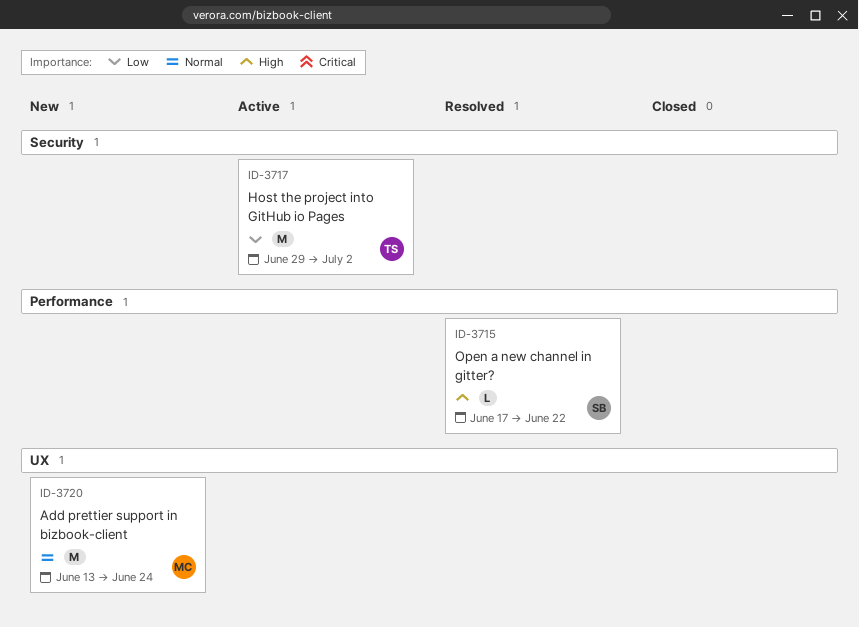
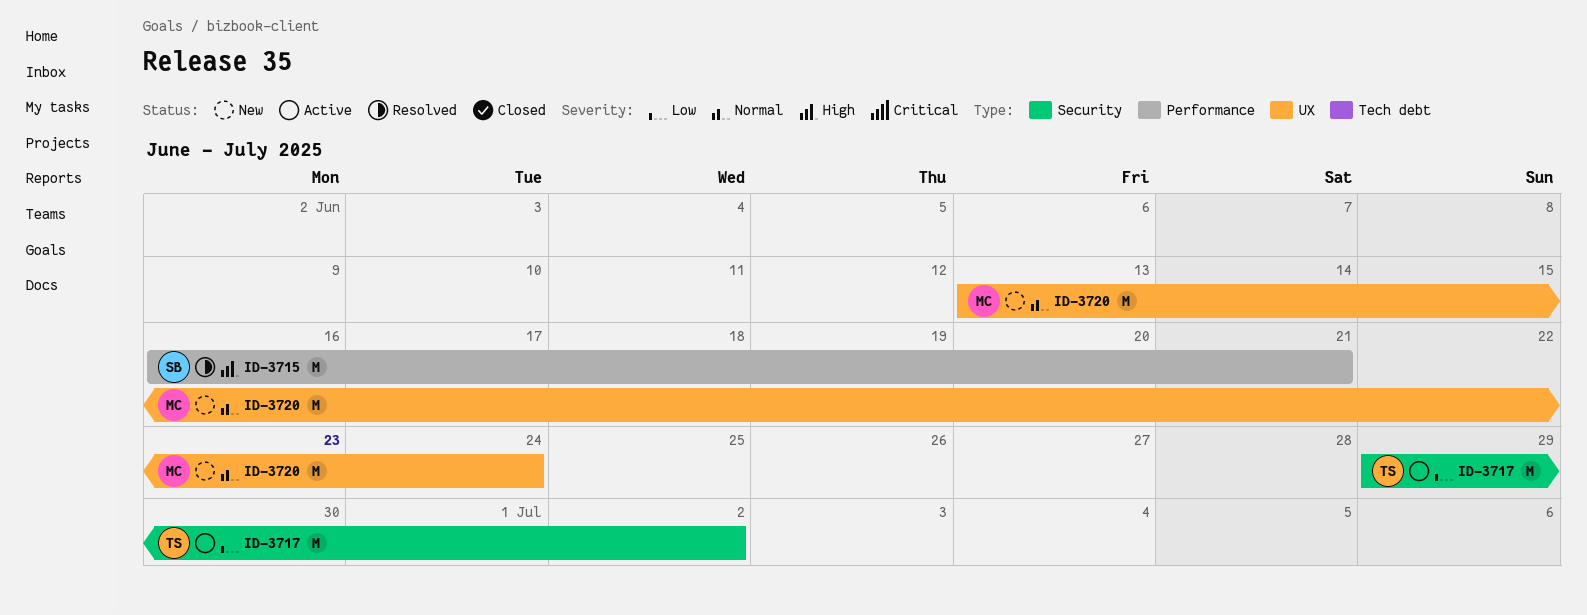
ID-3715, estimate: L -> M
ID-3715, start: Jun 17 -> Jun 16
ID-3715, due: Jun 22 -> Jun 21

